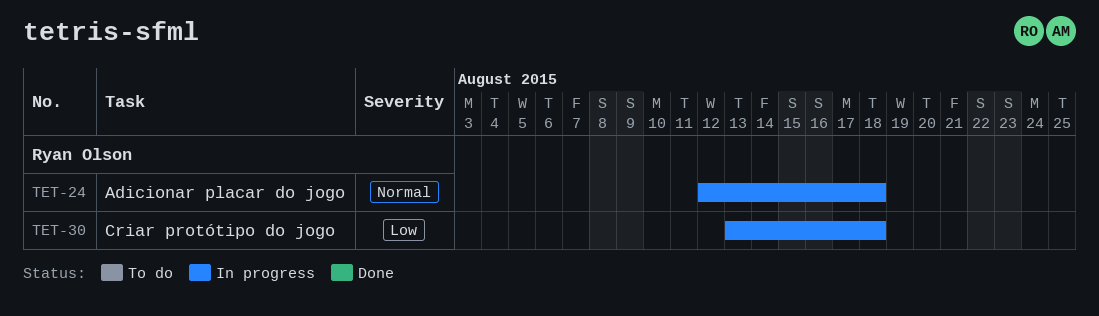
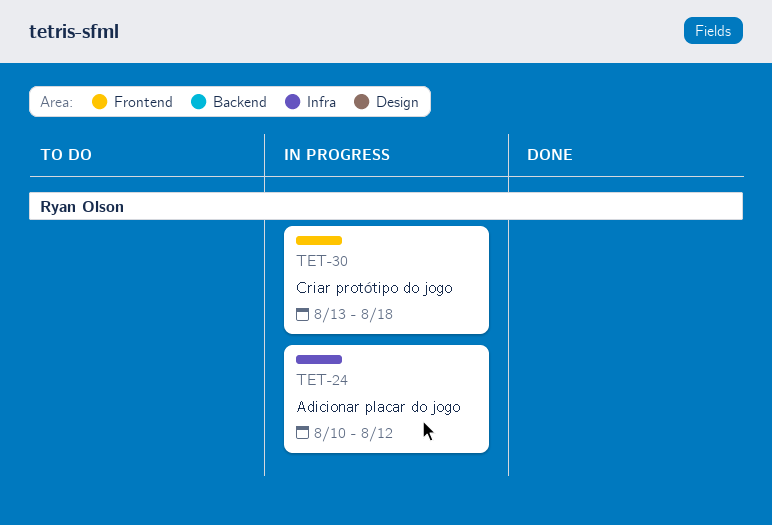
TET-24, start: Aug 12 -> Aug 10
TET-24, due: Aug 18 -> Aug 12

